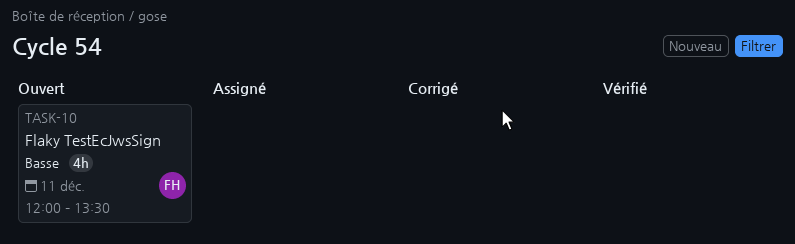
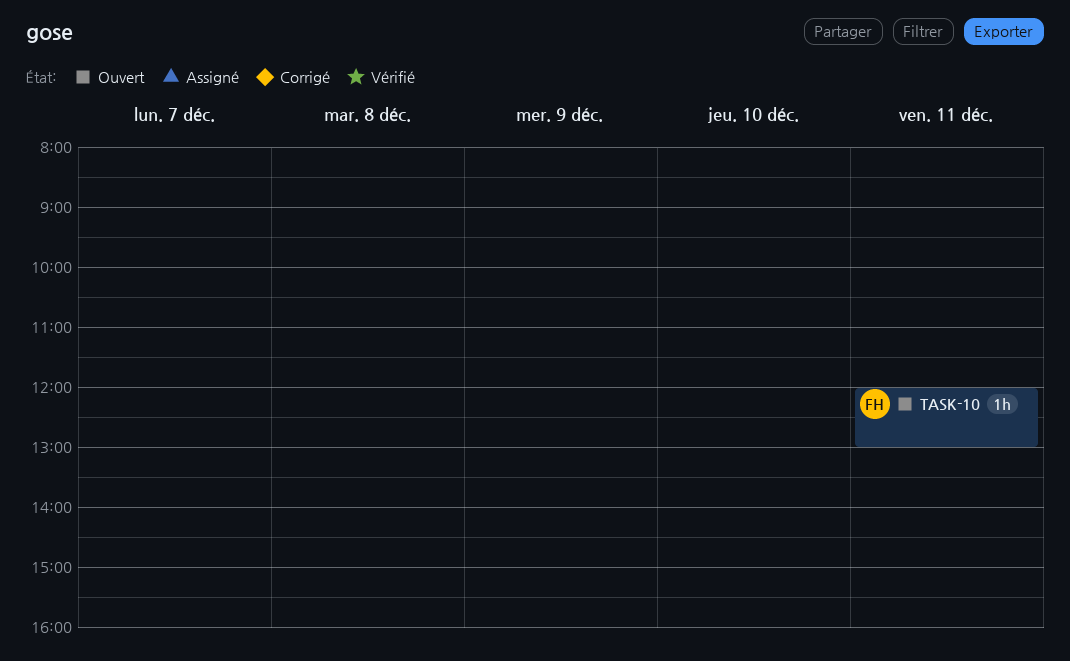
TASK-10, estimate: 4h -> 1h
TASK-10, ends: 13:30 -> 13:00

